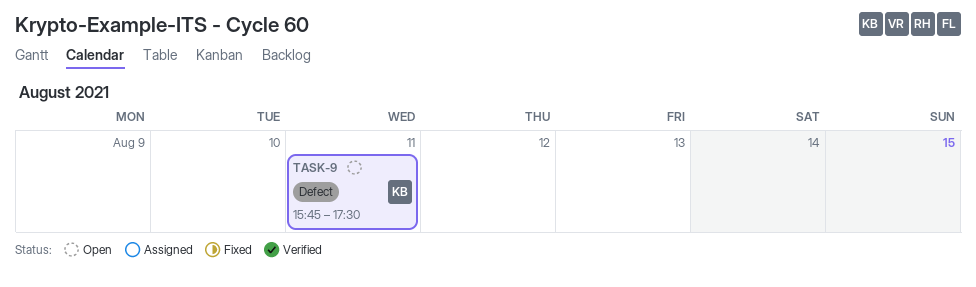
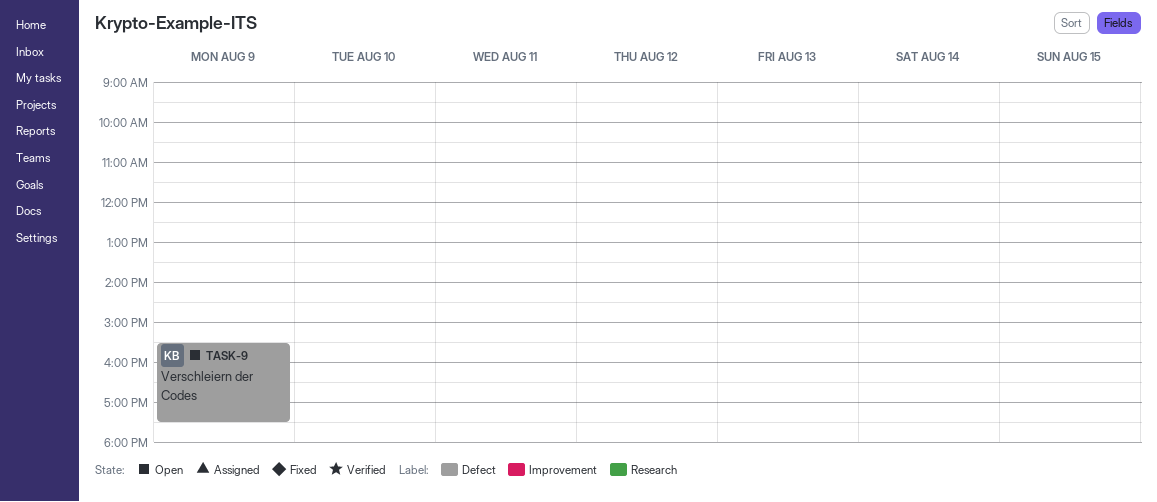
TASK-9, day: Aug 11 -> Aug 9
TASK-9, begins: 15:45 -> 15:30

